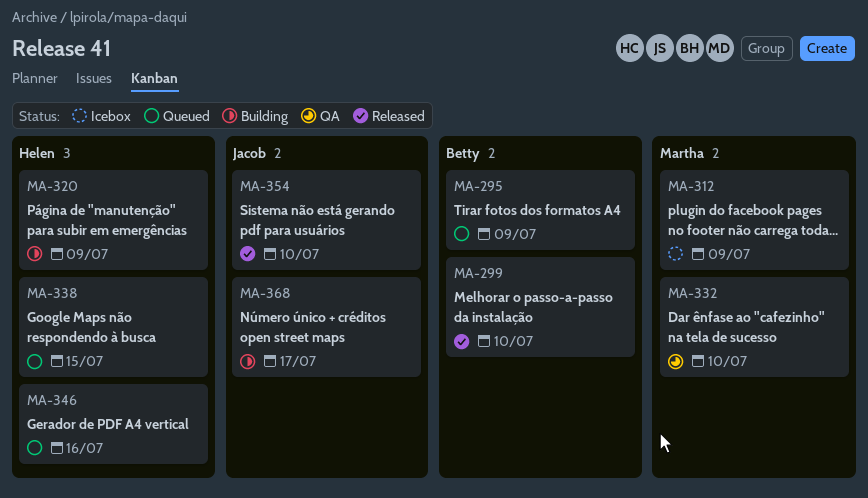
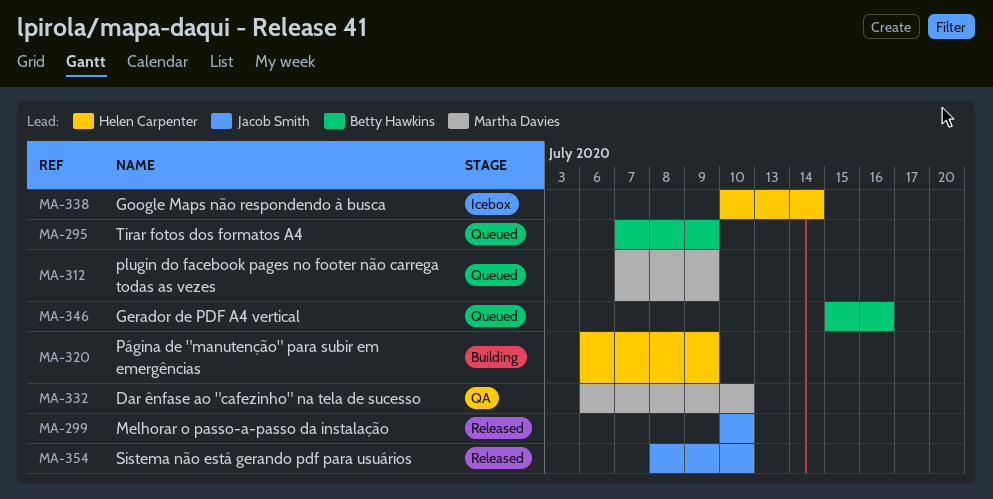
MA-299, owner: Betty Hawkins -> Jacob Smith
MA-312, status: Icebox -> Queued
MA-338, status: Queued -> Icebox
MA-338, due: Jul 15 -> Jul 14
MA-346, owner: Helen Carpenter -> Betty Hawkins
MA-368: present -> none

